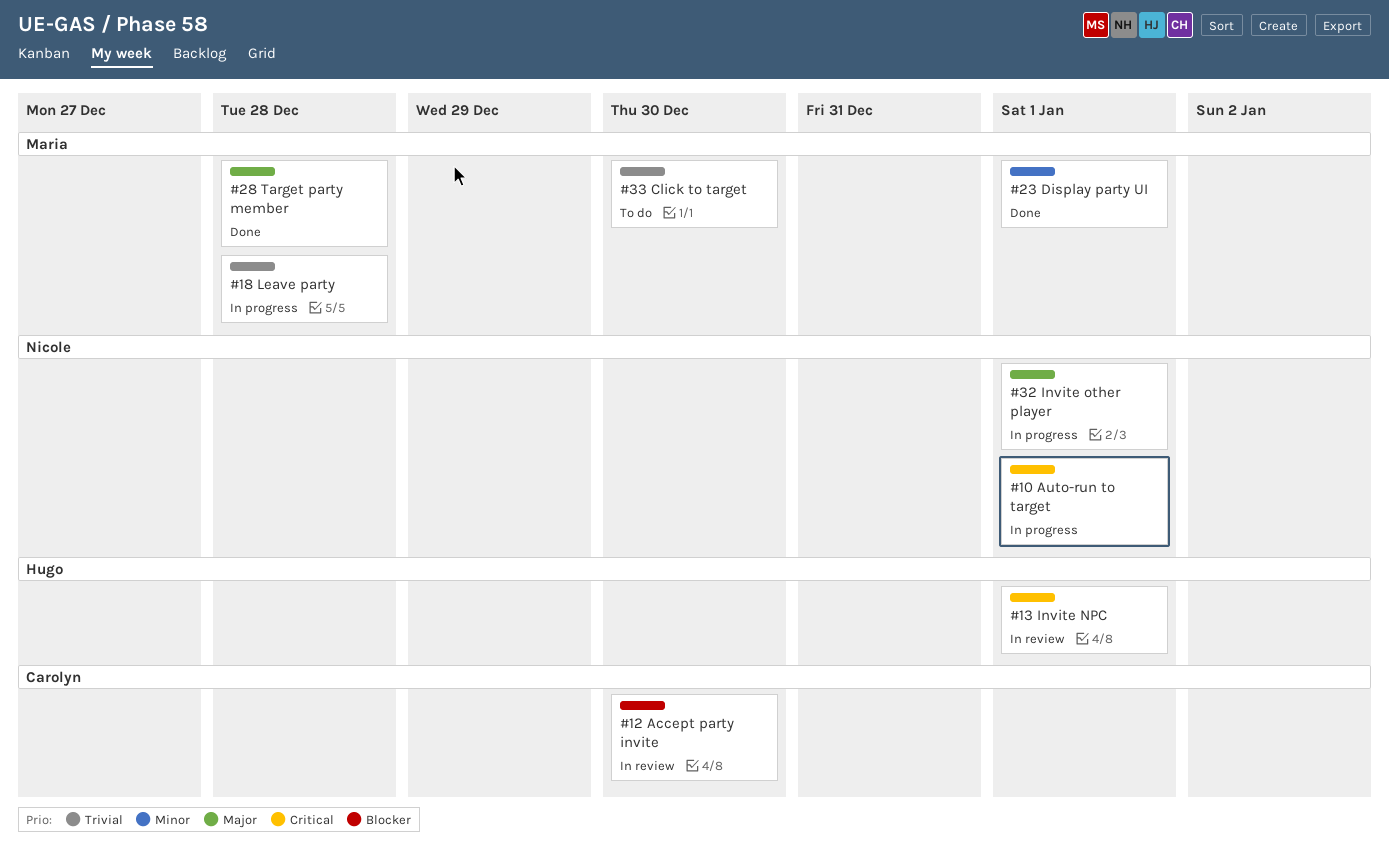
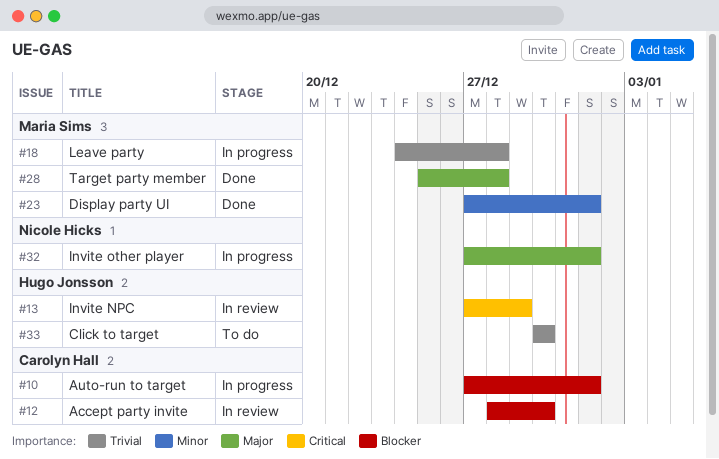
#10, owner: Nicole Hicks -> Carolyn Hall
#10, priority: Critical -> Blocker
#13, due: Jan 1 -> Dec 29
#33, owner: Maria Sims -> Hugo Jonsson

